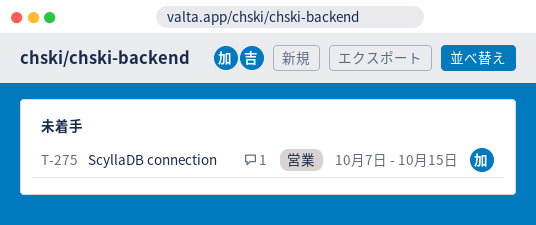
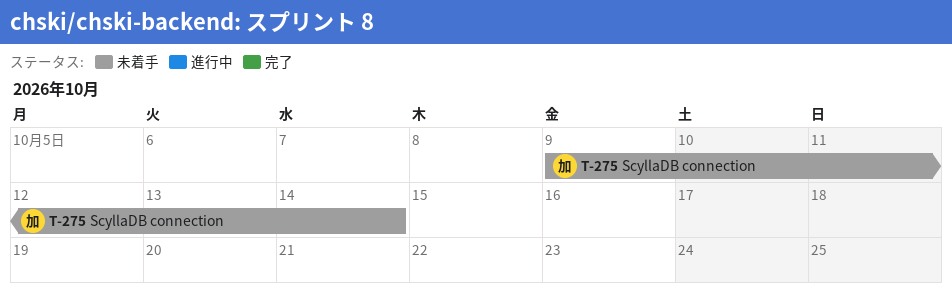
T-275, start: Oct 7 -> Oct 9
T-275, due: Oct 15 -> Oct 14

